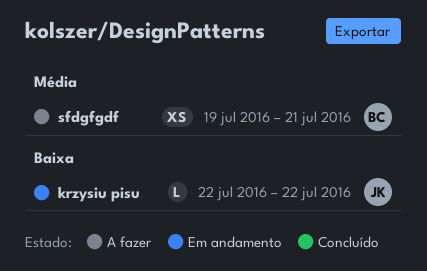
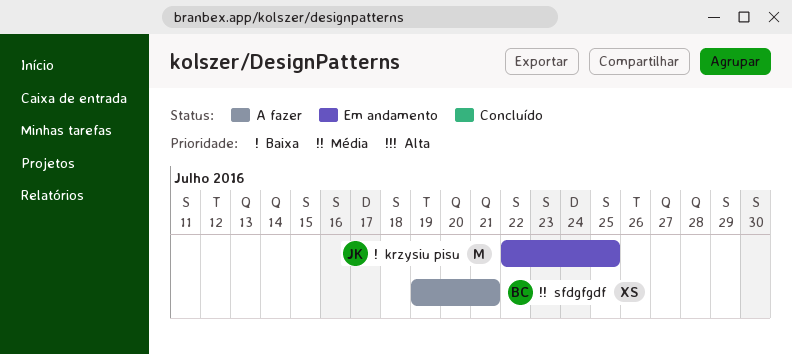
krzysiu pisu, estimate: L -> M
krzysiu pisu, due: Jul 22 -> Jul 25

